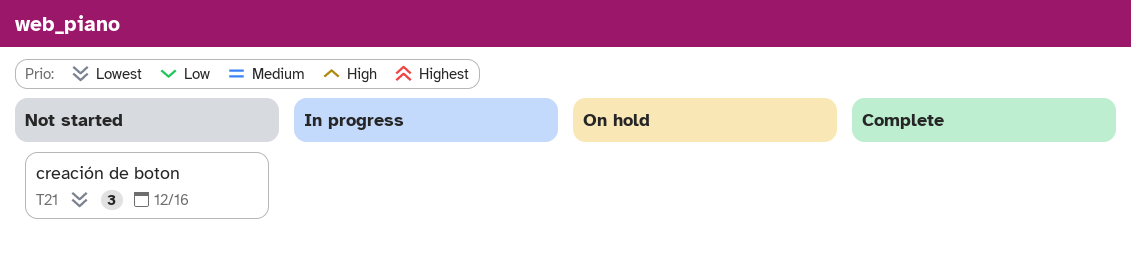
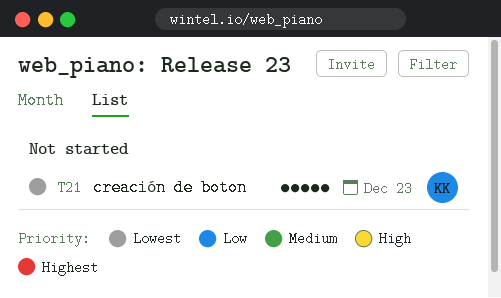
T21, estimate: 3 -> 5
T21, due: Dec 16 -> Dec 23

